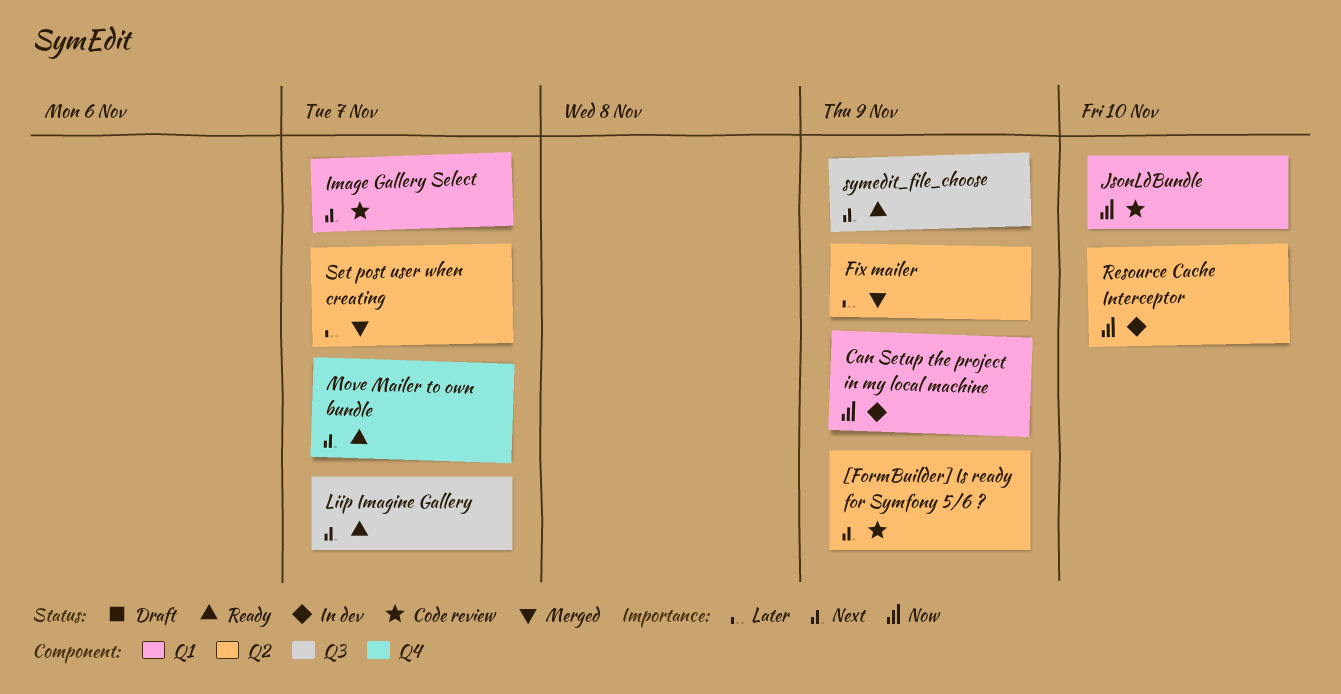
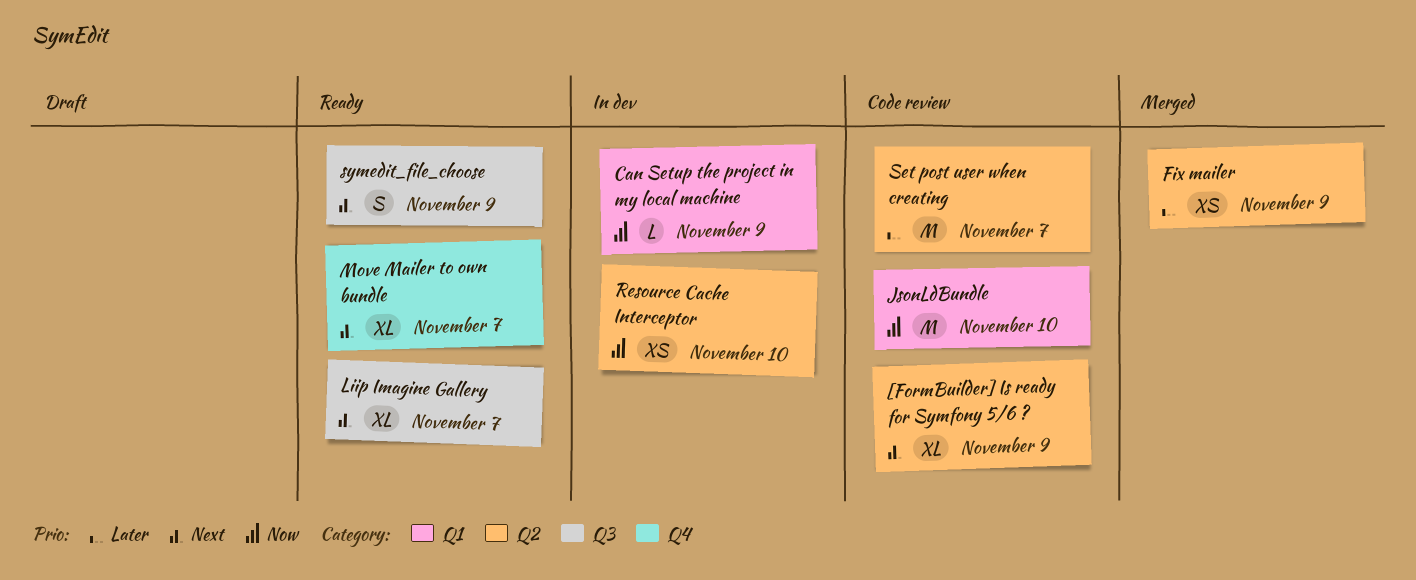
Image Gallery Select: present -> none
Set post user when creating, status: Merged -> Code review

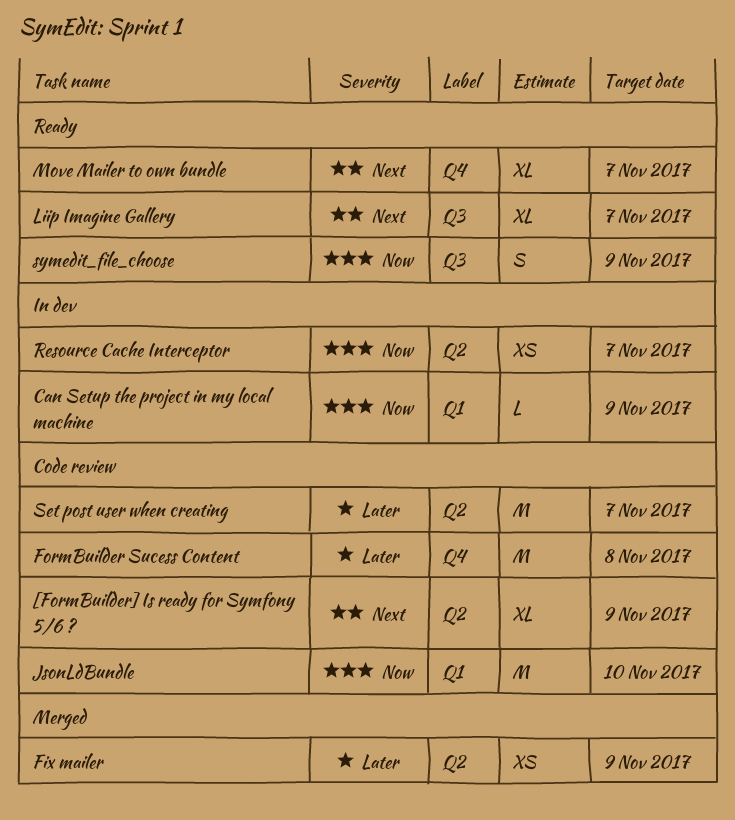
FormBuilder Sucess Content: none -> present
Resource Cache Interceptor, due: Nov 10 -> Nov 7
symedit_file_choose, priority: Next -> Now

